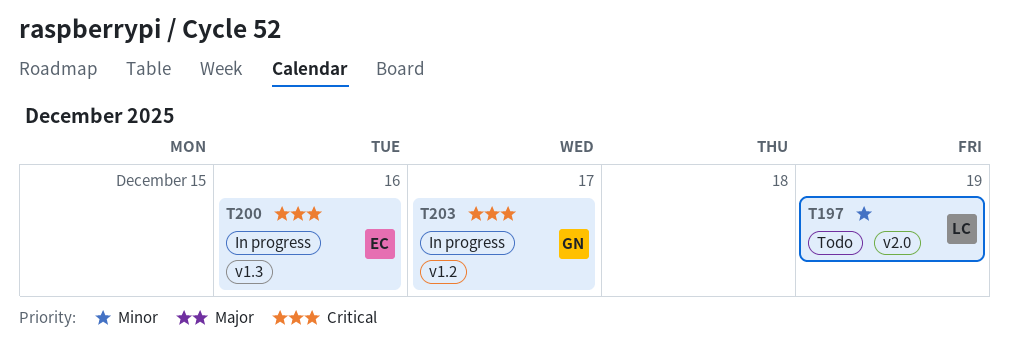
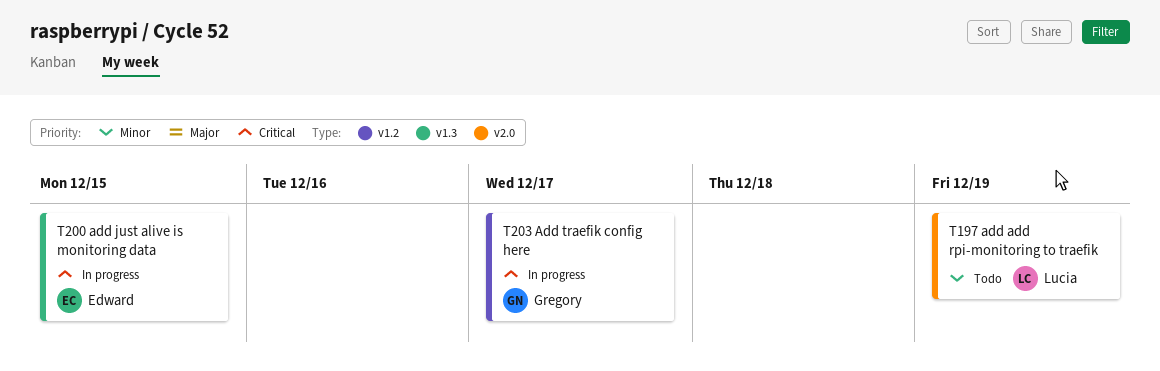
T200, due: Dec 16 -> Dec 15

